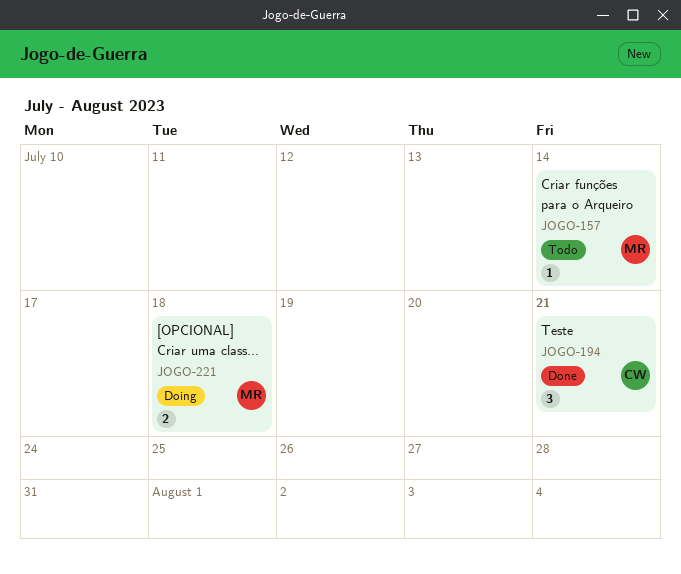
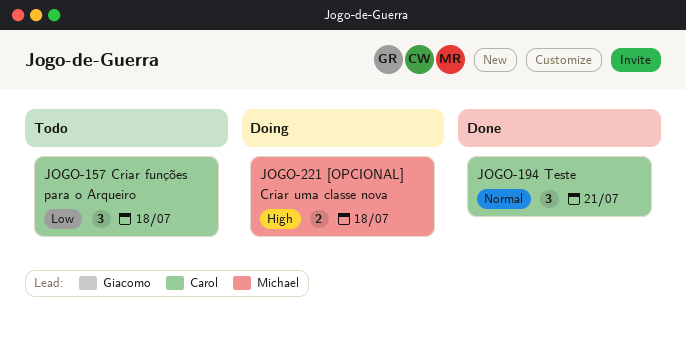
JOGO-157, owner: Michael -> Carol
JOGO-157, estimate: 1 -> 3
JOGO-157, due: Jul 14 -> Jul 18

